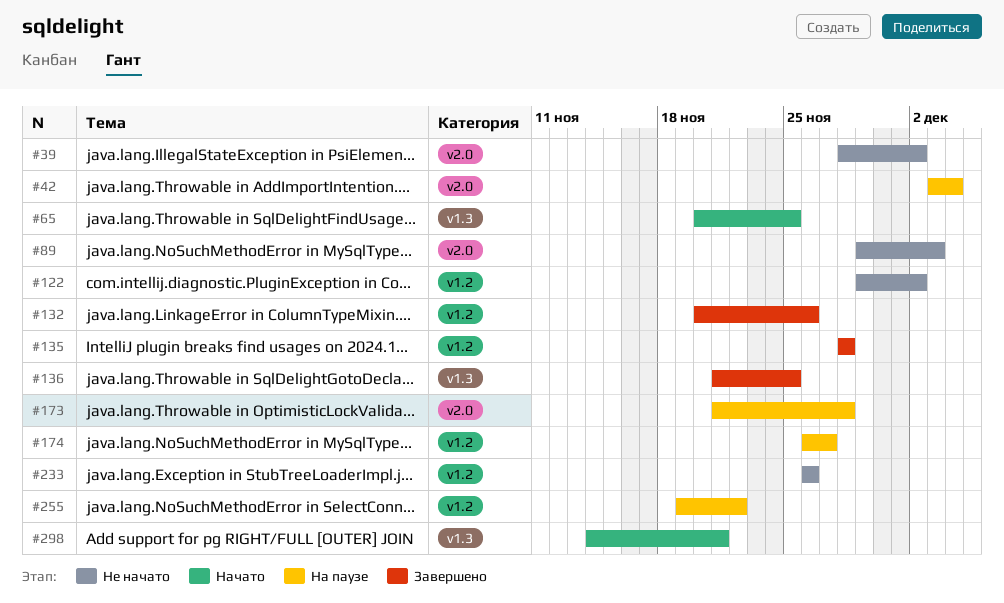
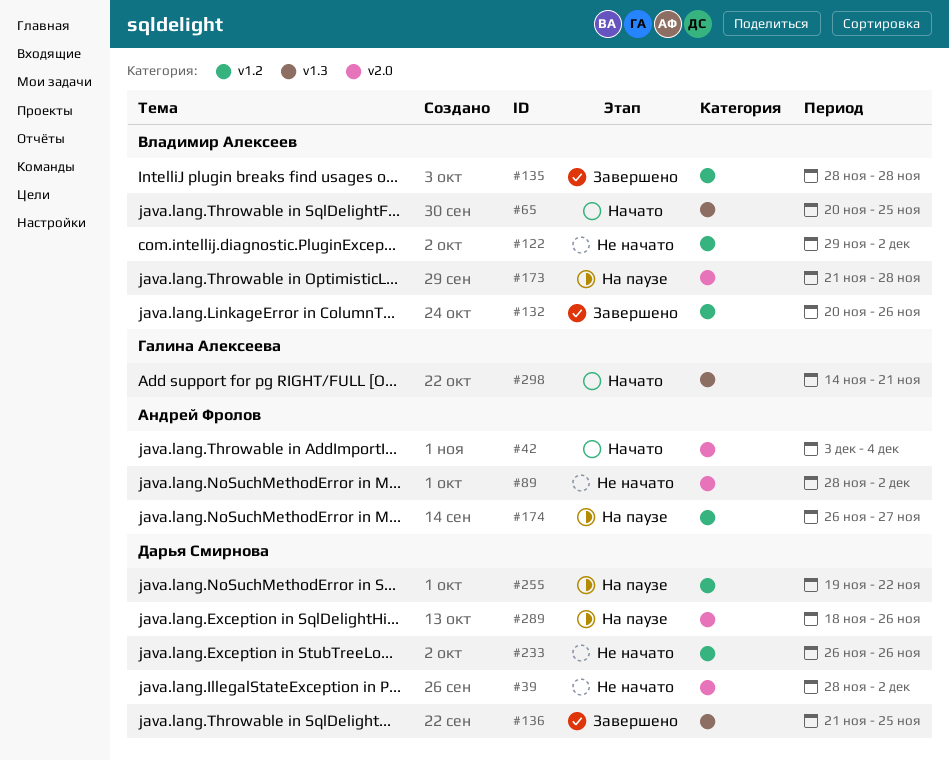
#42, status: На паузе -> Начато
#89, start: Nov 29 -> Nov 28
#89, due: Dec 3 -> Dec 2
#289: none -> present

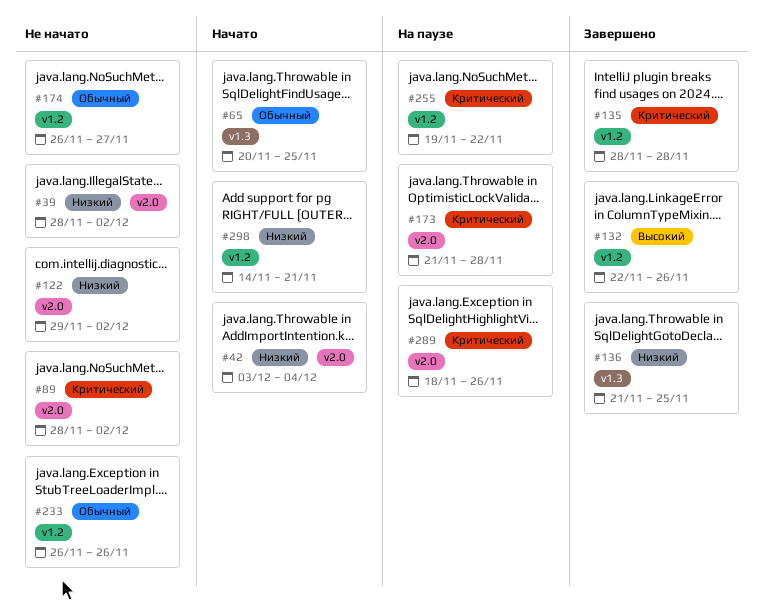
#122, label: v1.2 -> v2.0
#132, start: Nov 20 -> Nov 22
#174, status: На паузе -> Не начато
#298, label: v1.3 -> v1.2

